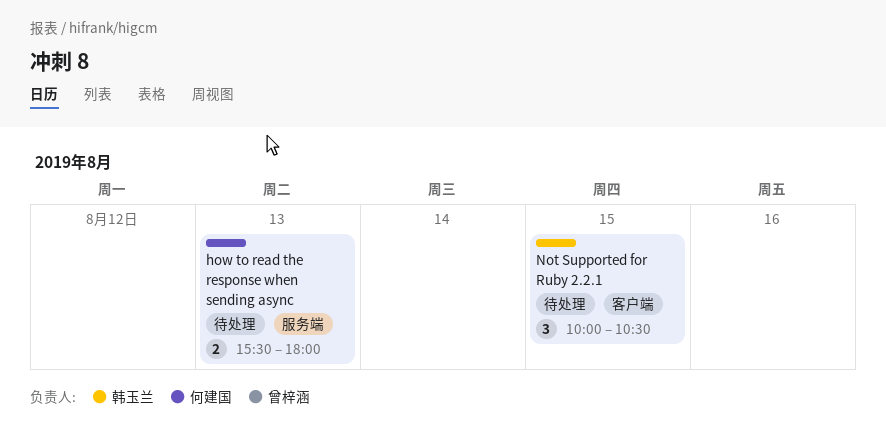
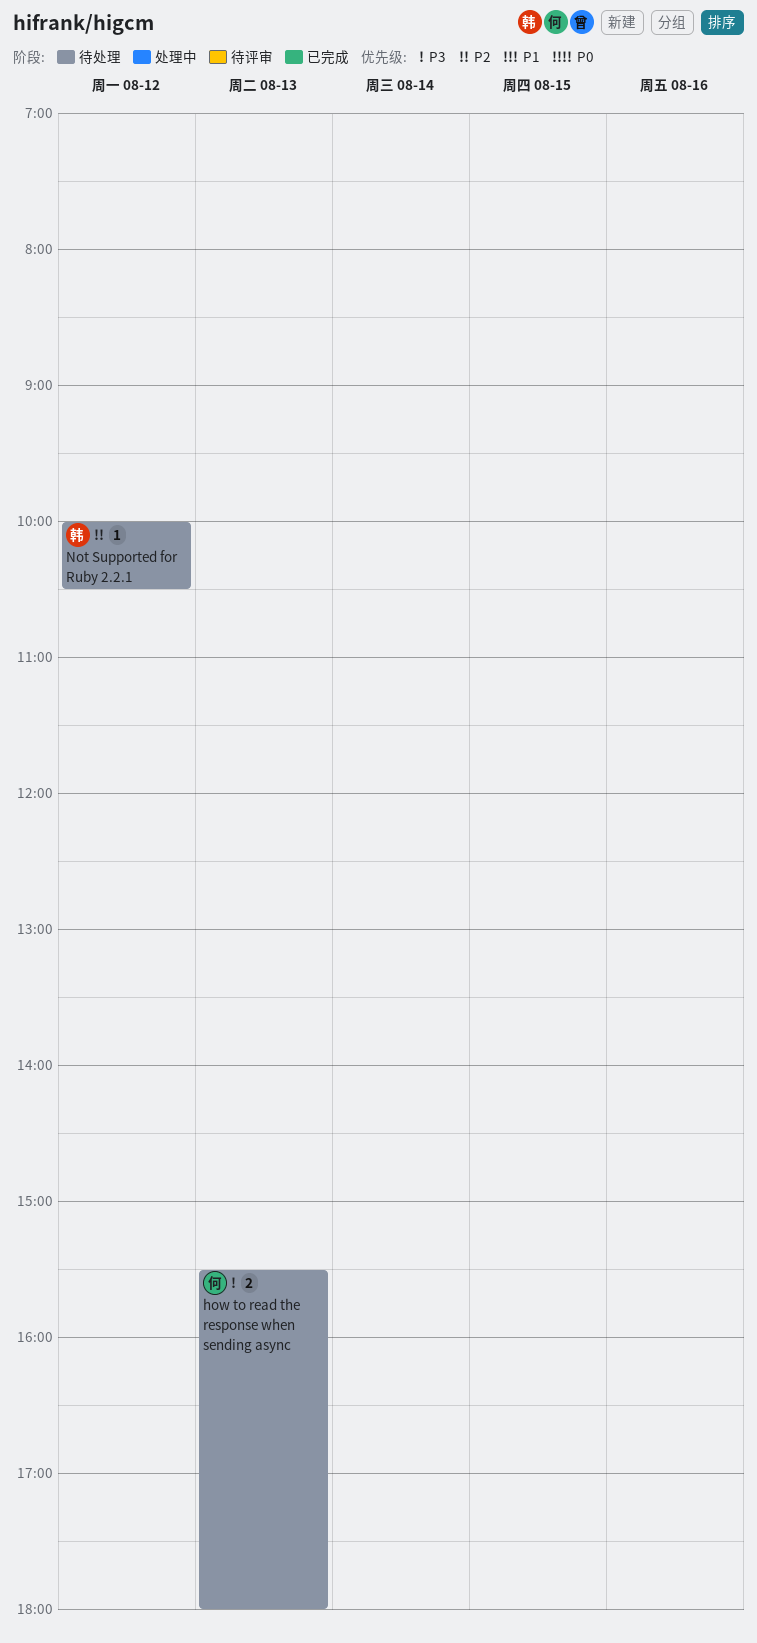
Not Supported for Ruby 2.2.1, estimate: 3 -> 1
Not Supported for Ruby 2.2.1, day: Aug 15 -> Aug 12

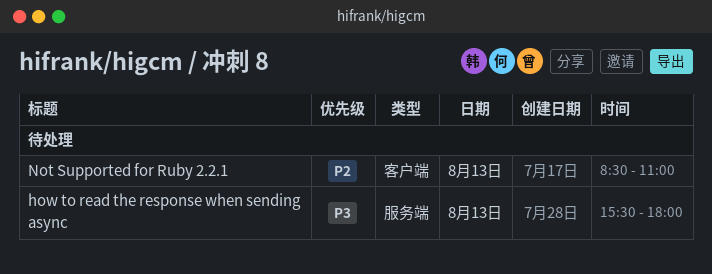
Not Supported for Ruby 2.2.1, day: Aug 12 -> Aug 13
Not Supported for Ruby 2.2.1, begins: 10:00 -> 08:30
Not Supported for Ruby 2.2.1, ends: 10:30 -> 11:00

